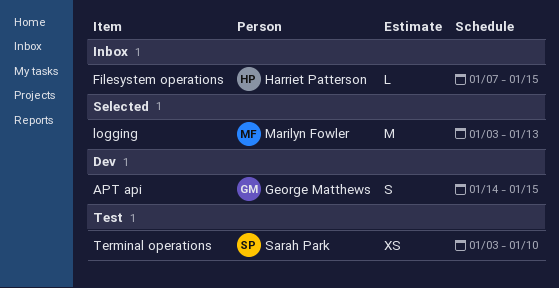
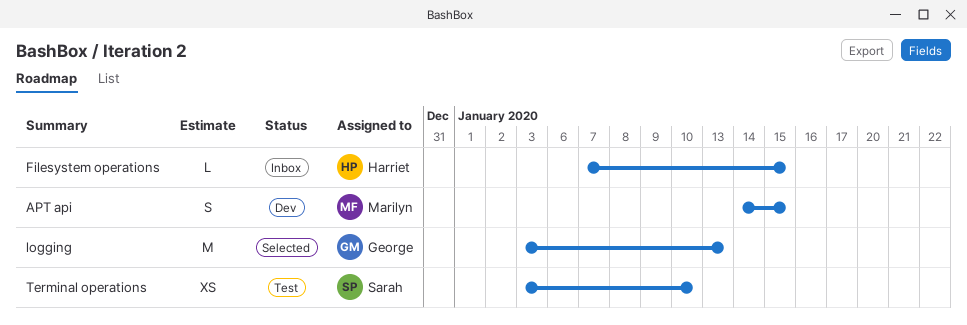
APT api, owner: George Matthews -> Marilyn Fowler
logging, owner: Marilyn Fowler -> George Matthews

